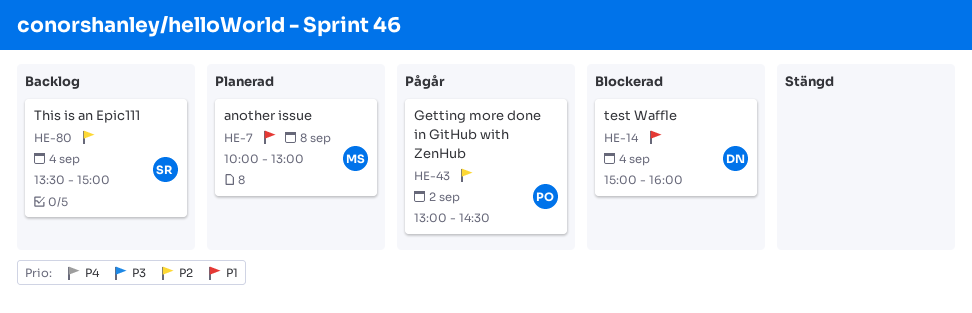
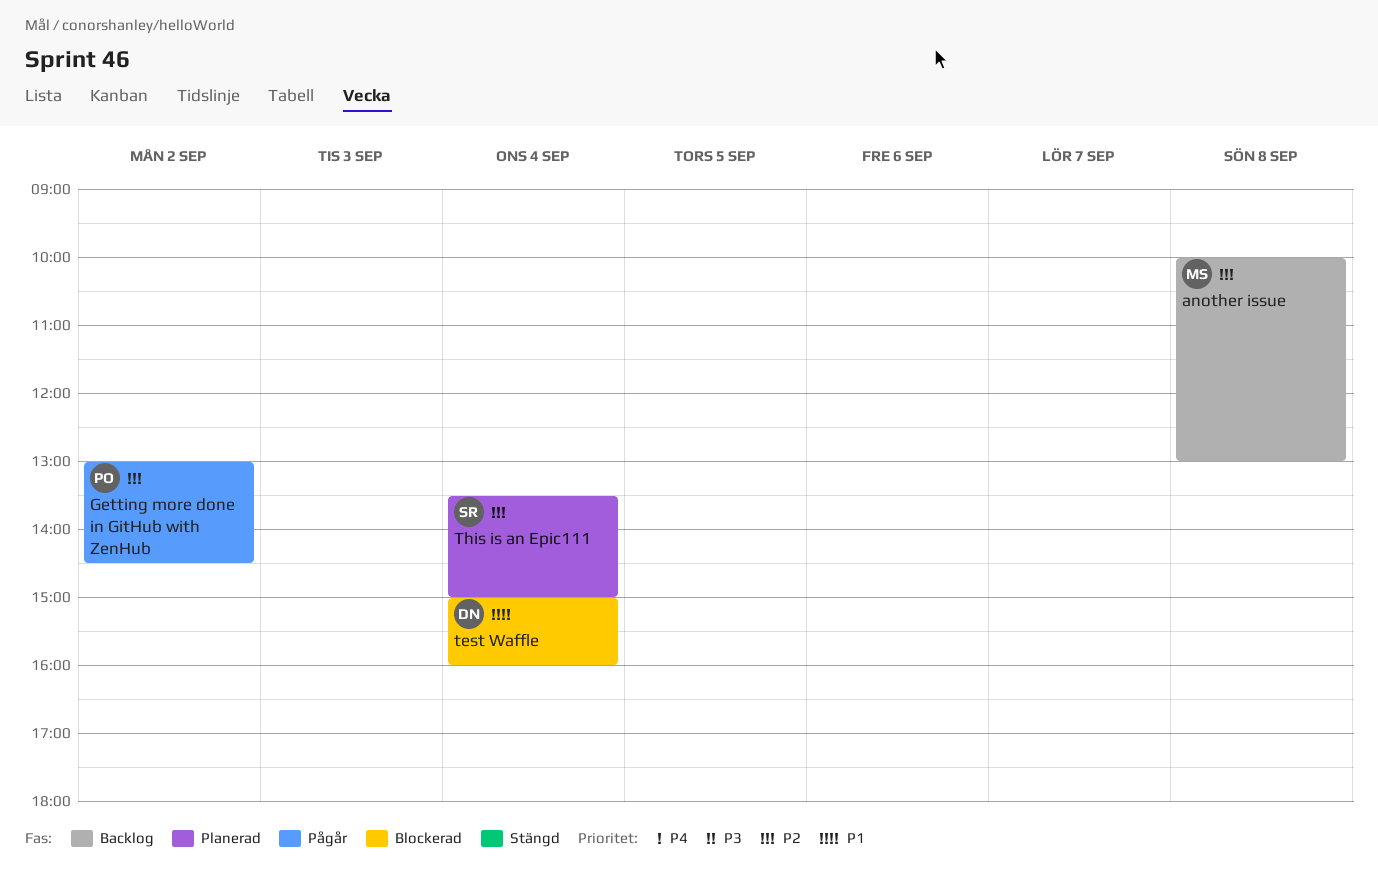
another issue, status: Planerad -> Backlog
another issue, priority: P1 -> P2
This is an Epic111, status: Backlog -> Planerad

